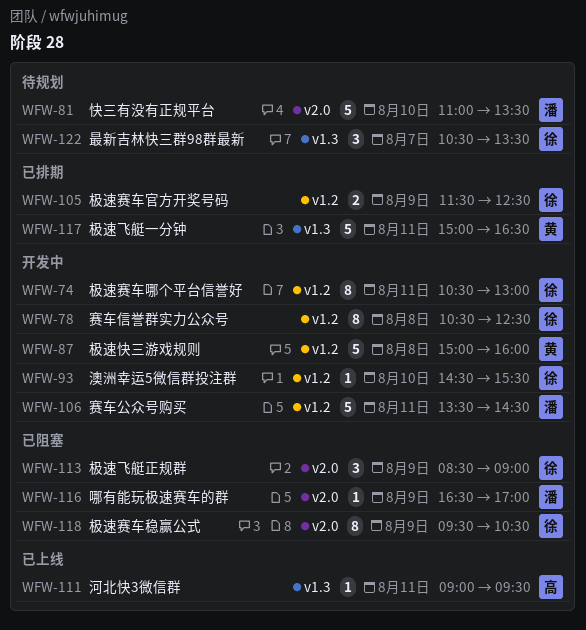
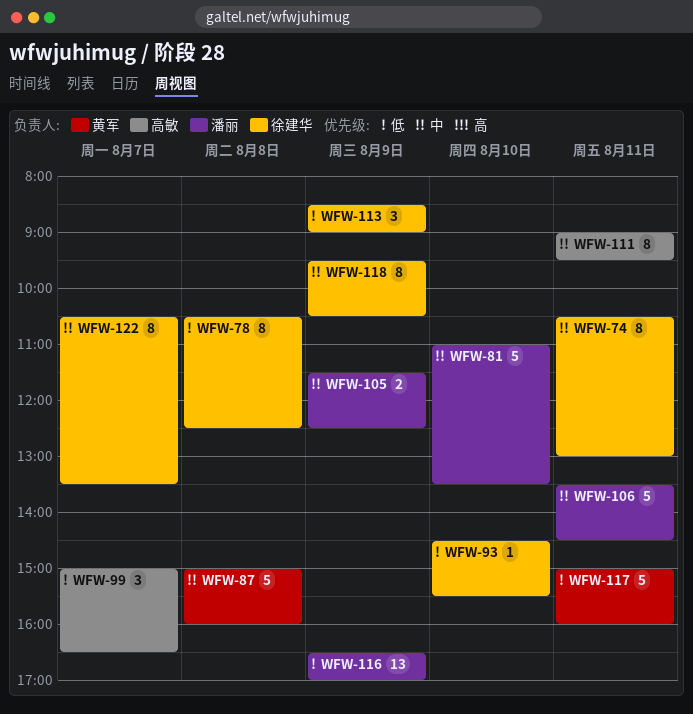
WFW-99: none -> present
WFW-105, owner: 徐建华 -> 潘丽
WFW-111, estimate: 1 -> 8
WFW-116, estimate: 1 -> 13
WFW-117, ends: 16:30 -> 16:00
WFW-122, estimate: 3 -> 8

